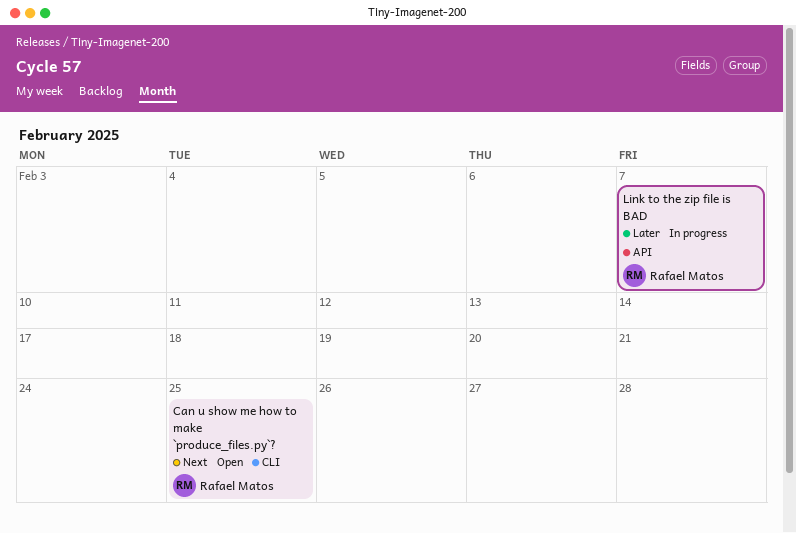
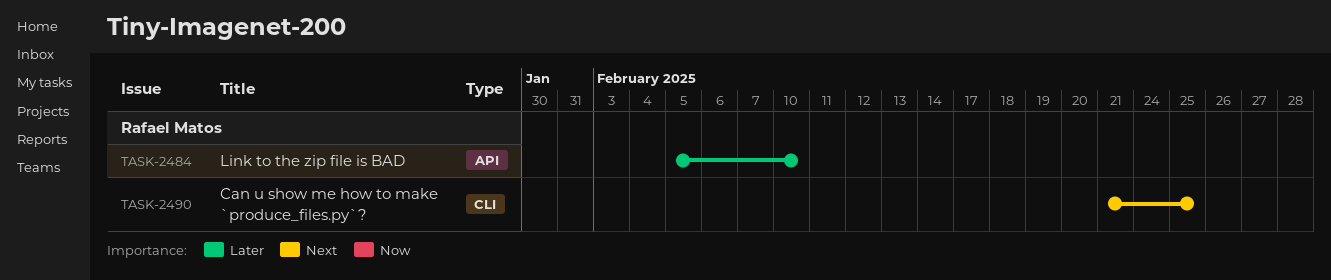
Link to the zip file is BAD, due: Feb 7 -> Feb 10

